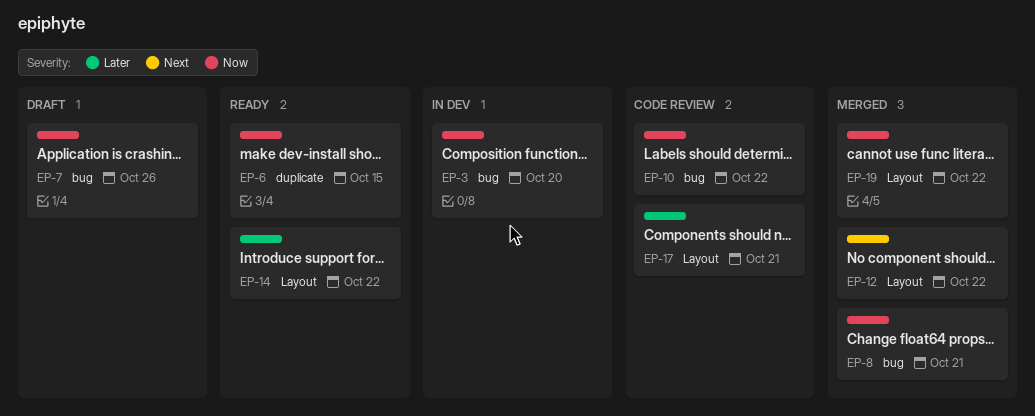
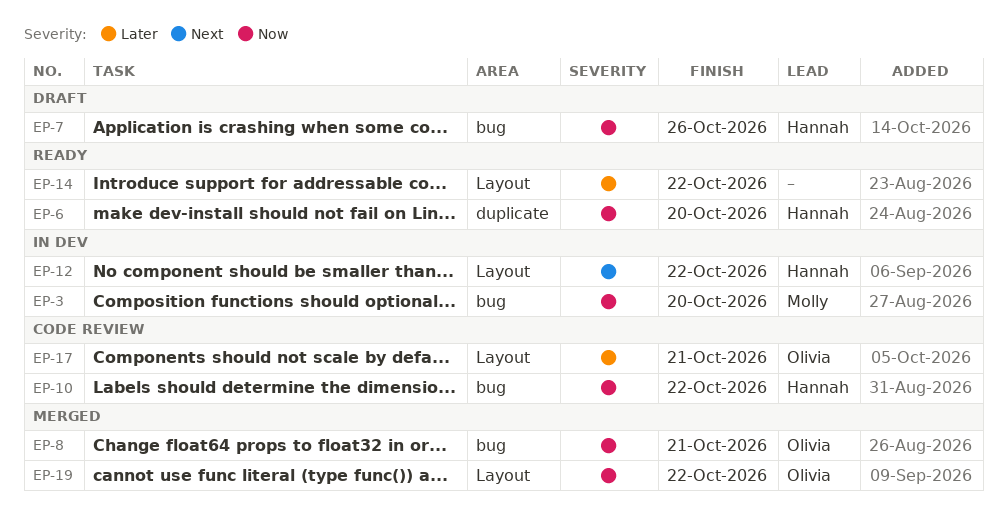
EP-6, due: Oct 15 -> Oct 20
EP-12, status: Merged -> In dev

